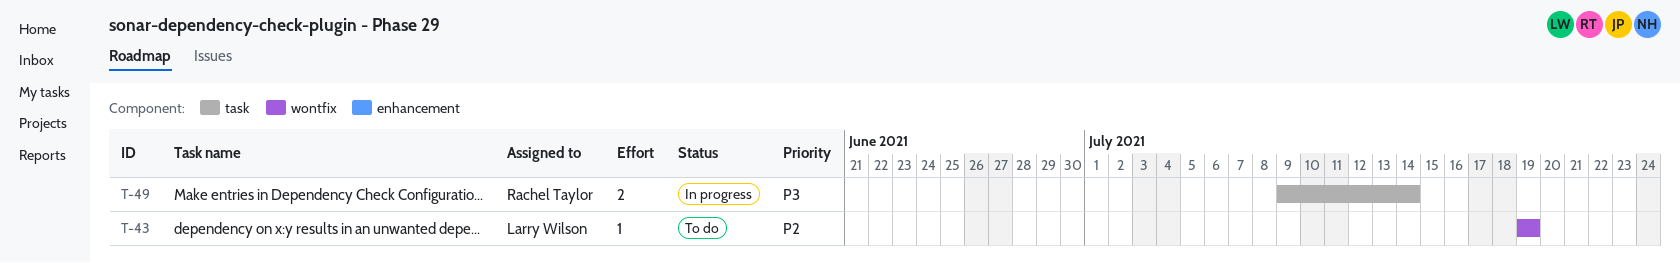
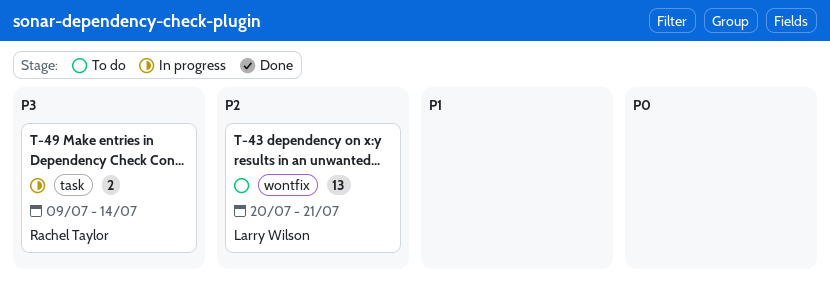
T-43, estimate: 1 -> 13
T-43, start: Jul 19 -> Jul 20
T-43, due: Jul 19 -> Jul 21

